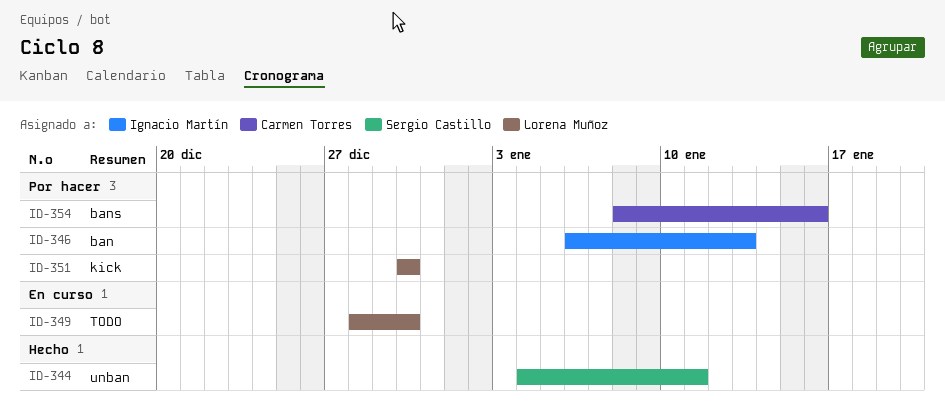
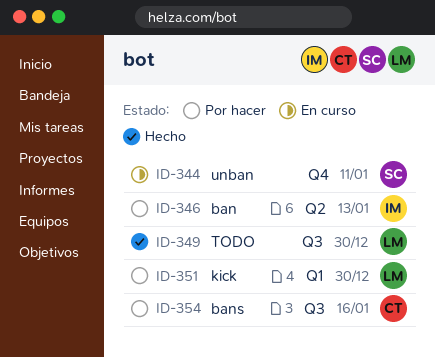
ID-344, status: Hecho -> En curso
ID-349, status: En curso -> Hecho

